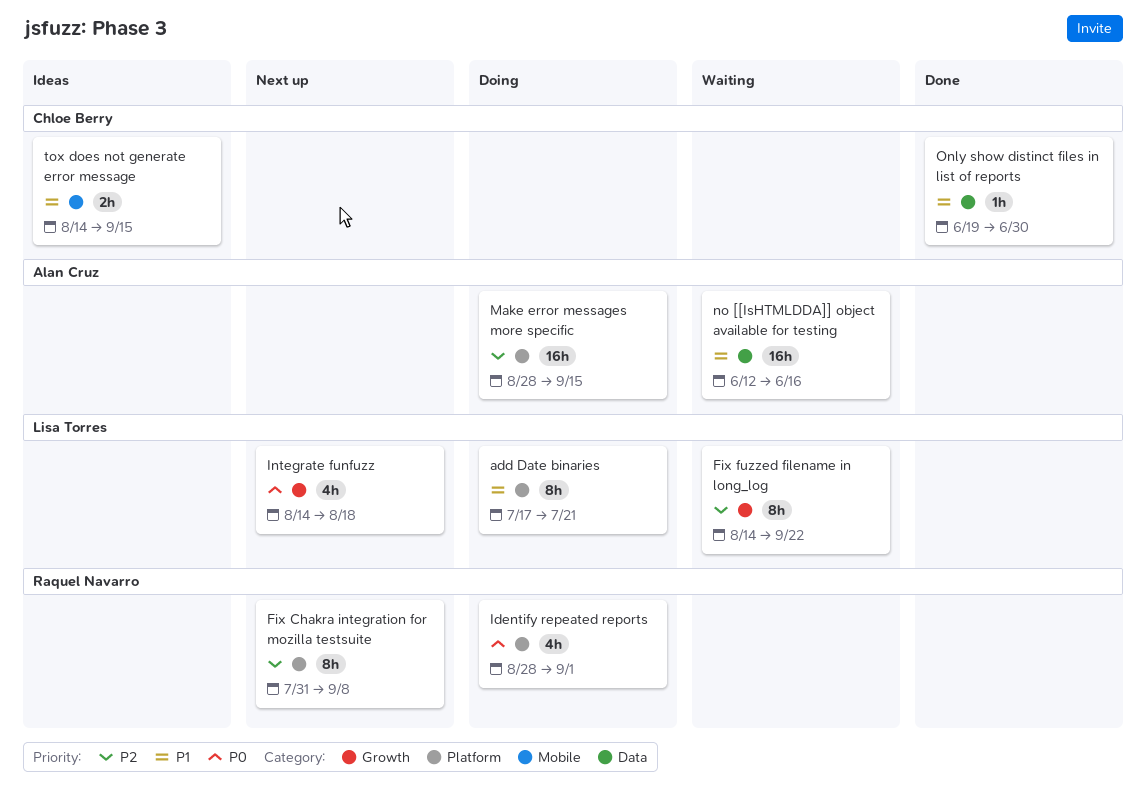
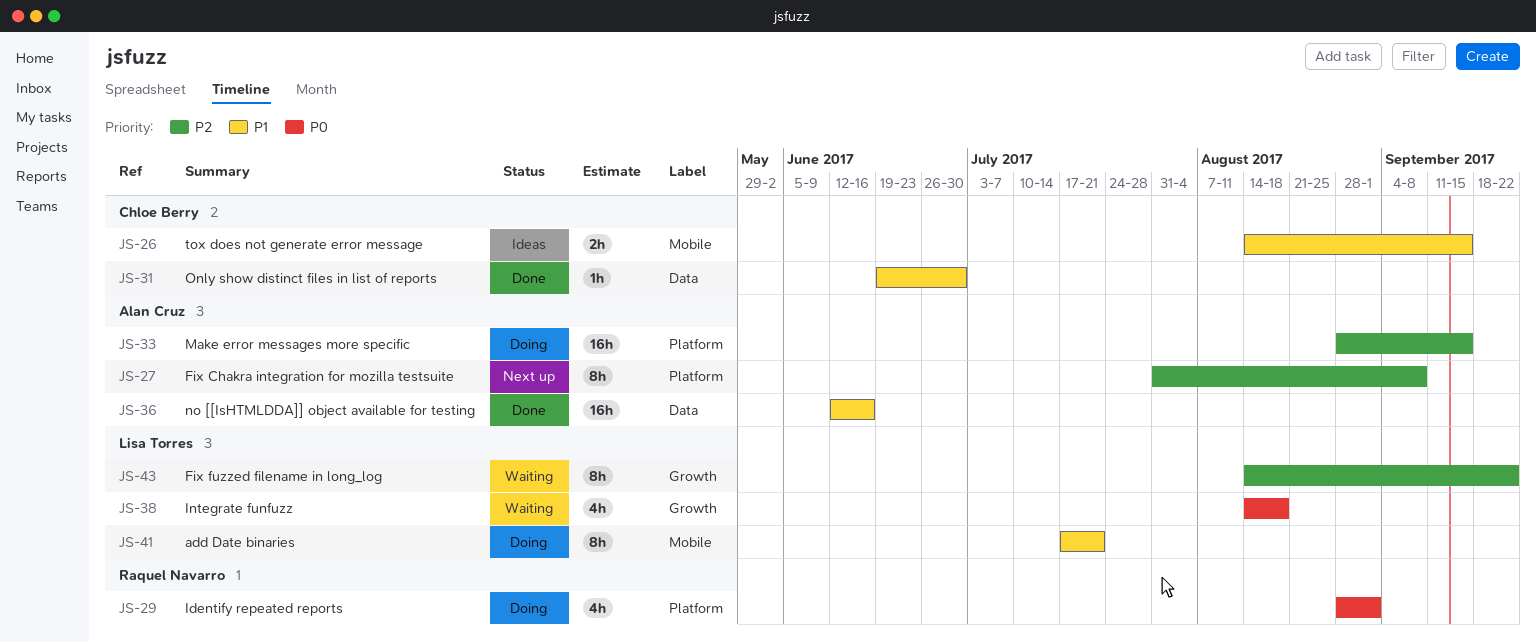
add Date binaries, label: Platform -> Mobile
Fix Chakra integration for mozilla testsuite, owner: Raquel Navarro -> Alan Cruz
Integrate funfuzz, status: Next up -> Waiting
no [[IsHTMLDDA]] object available for testing, status: Waiting -> Done

